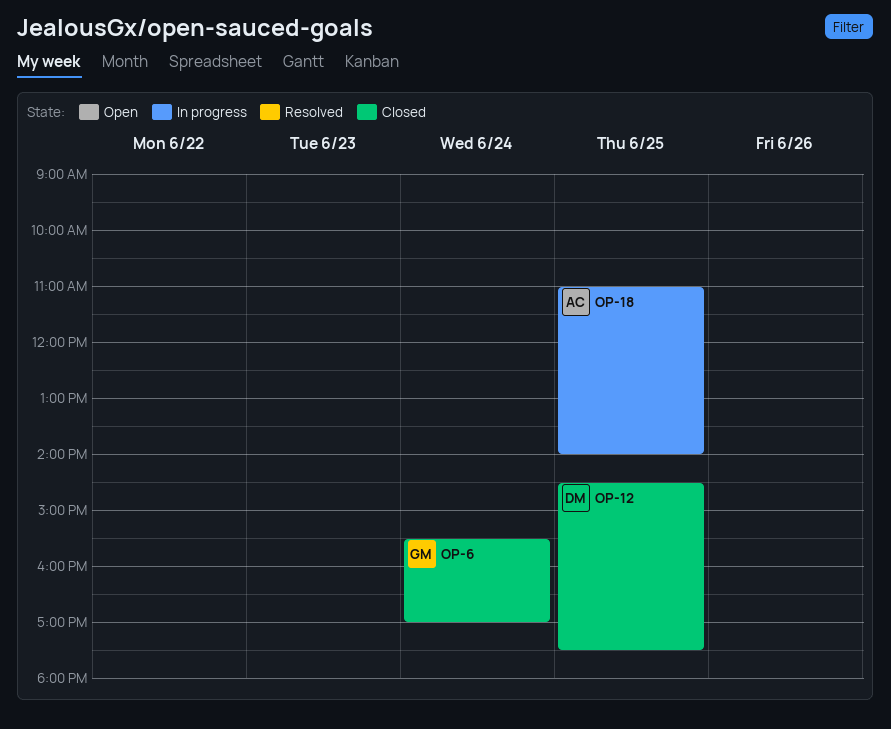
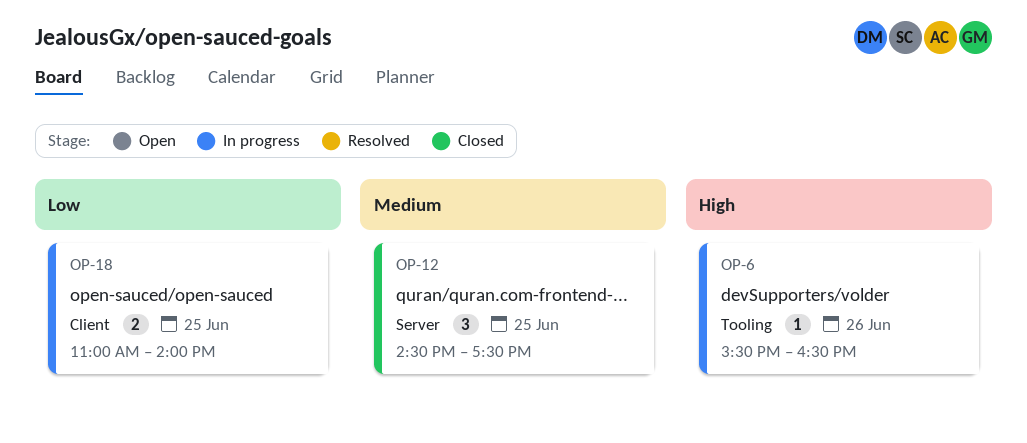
OP-6, status: Closed -> In progress
OP-6, day: Jun 24 -> Jun 26
OP-6, ends: 17:00 -> 16:30

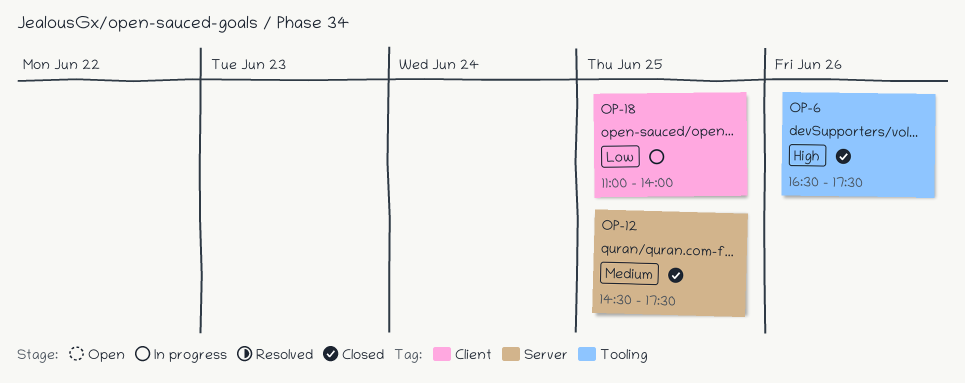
OP-6, status: In progress -> Closed
OP-6, begins: 15:30 -> 16:30
OP-6, ends: 16:30 -> 17:30

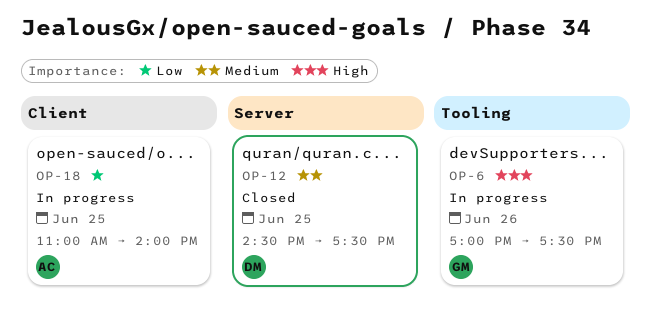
OP-6, status: Closed -> In progress
OP-6, begins: 16:30 -> 17:00

